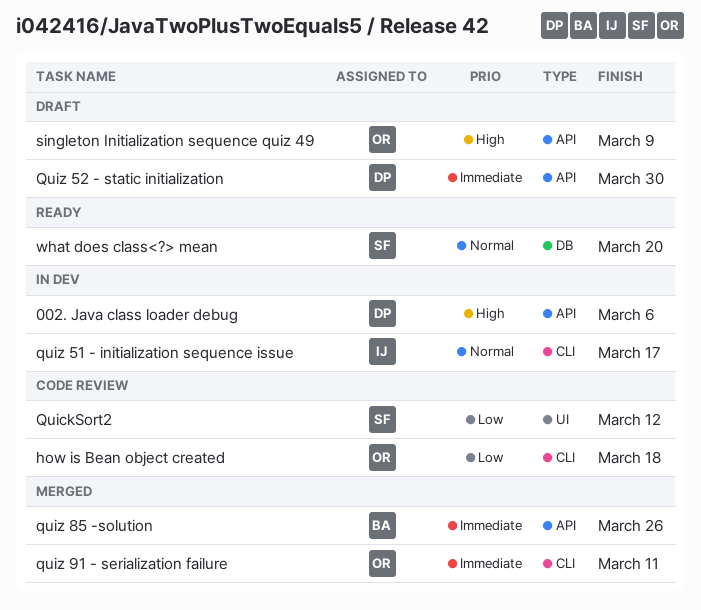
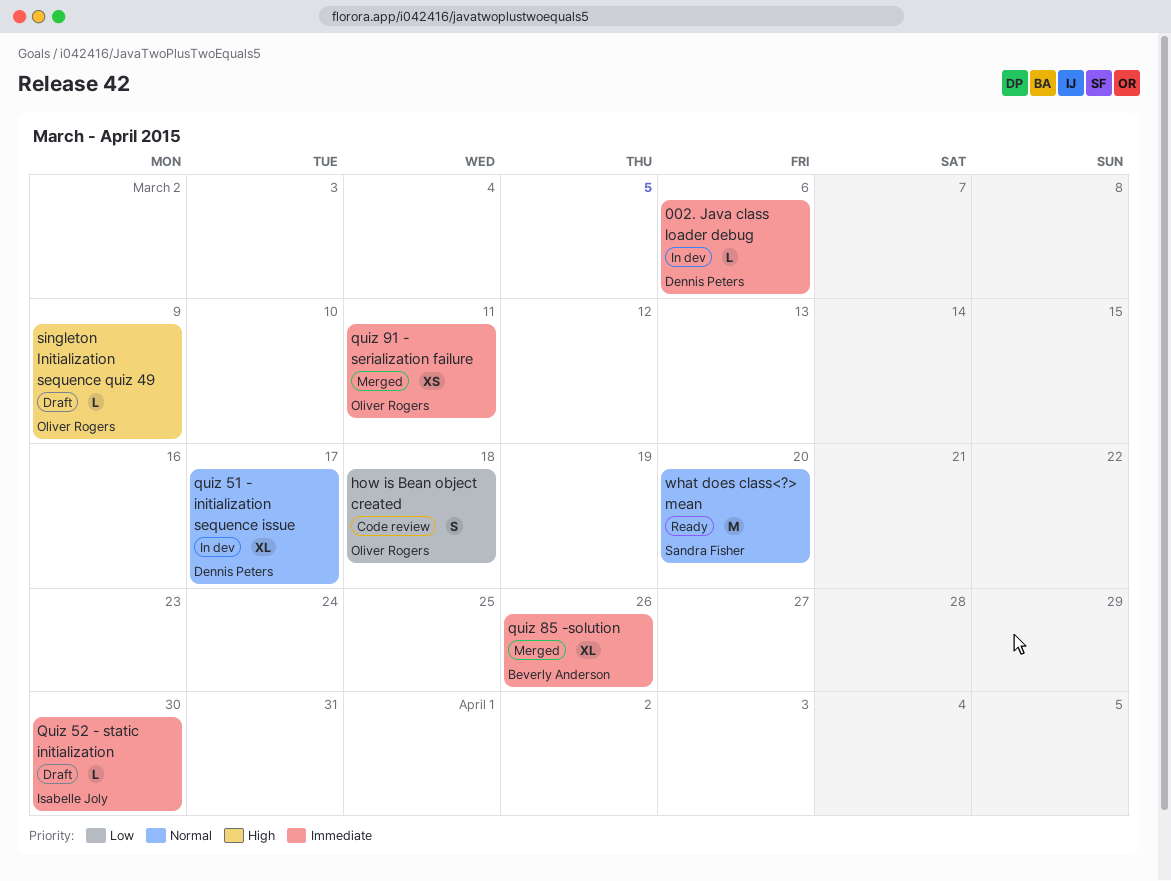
002. Java class loader debug, priority: High -> Immediate
QuickSort2: present -> none
quiz 51 - initialization sequence issue, owner: Isabelle Joly -> Dennis Peters
Quiz 52 - static initialization, owner: Dennis Peters -> Isabelle Joly

